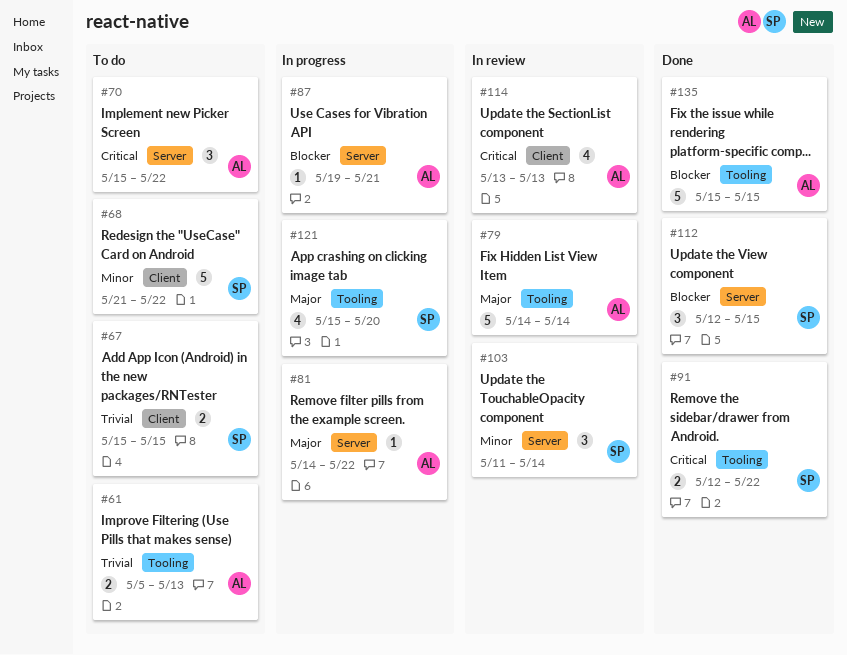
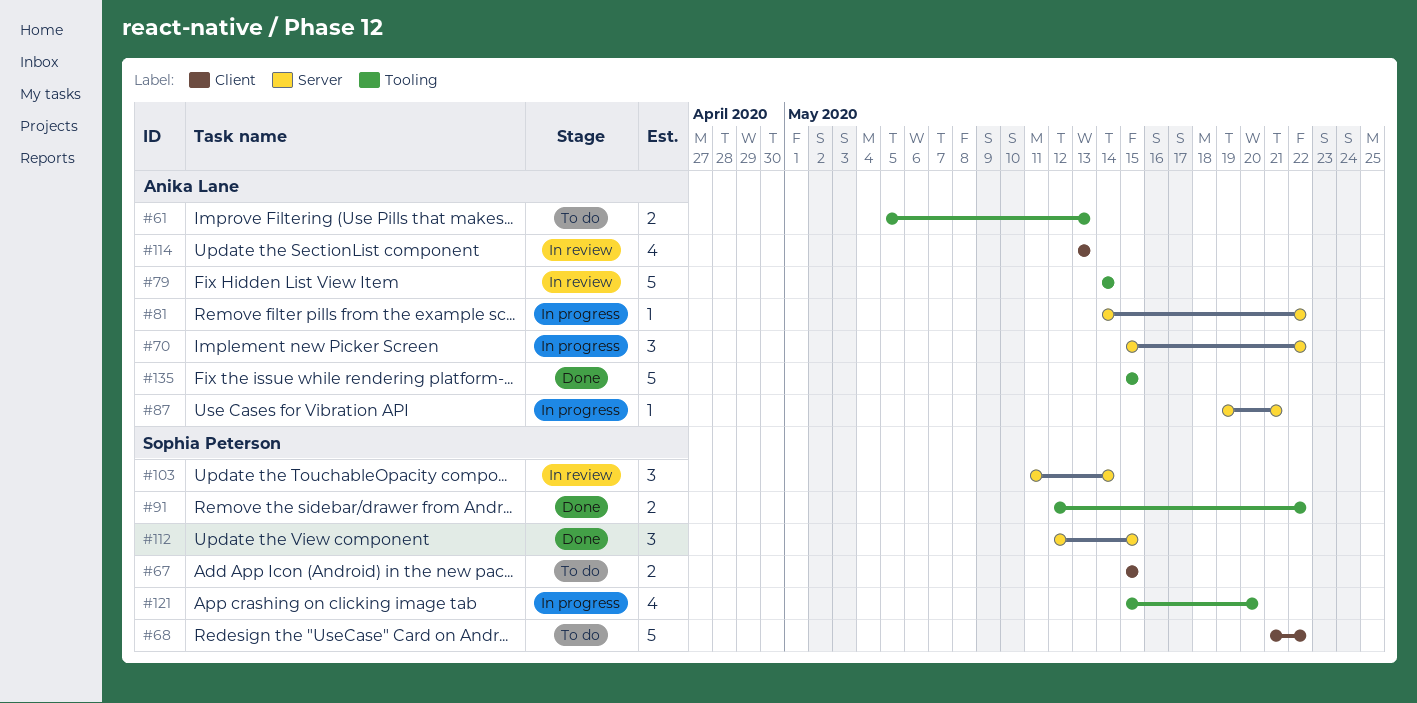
#70, status: To do -> In progress

